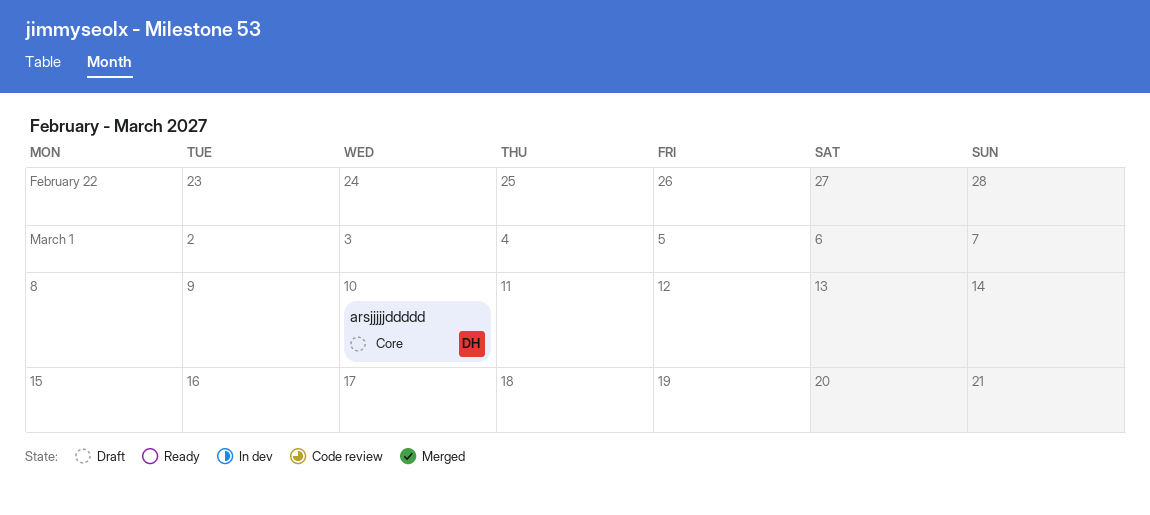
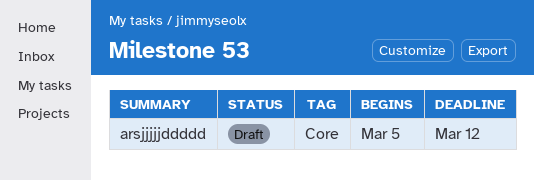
arsjjjjjddddd, due: Mar 10 -> Mar 12

